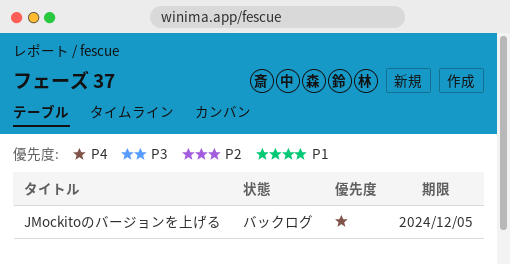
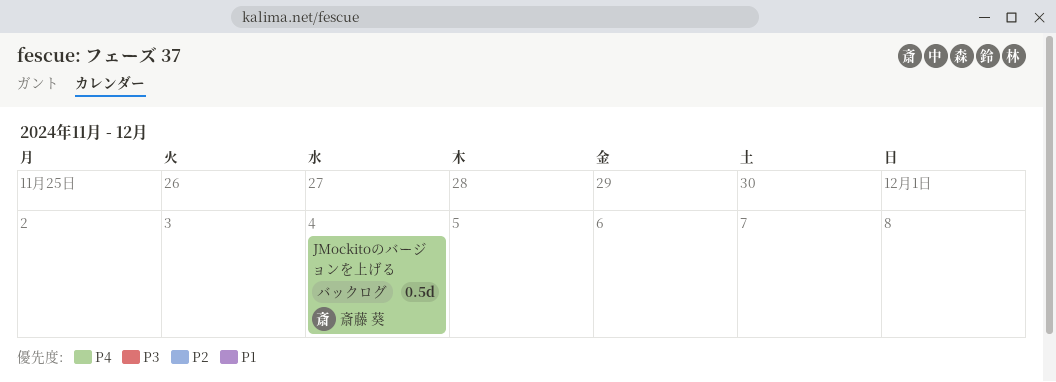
JMockitoのバージョンを上げる, due: Dec 5 -> Dec 4

